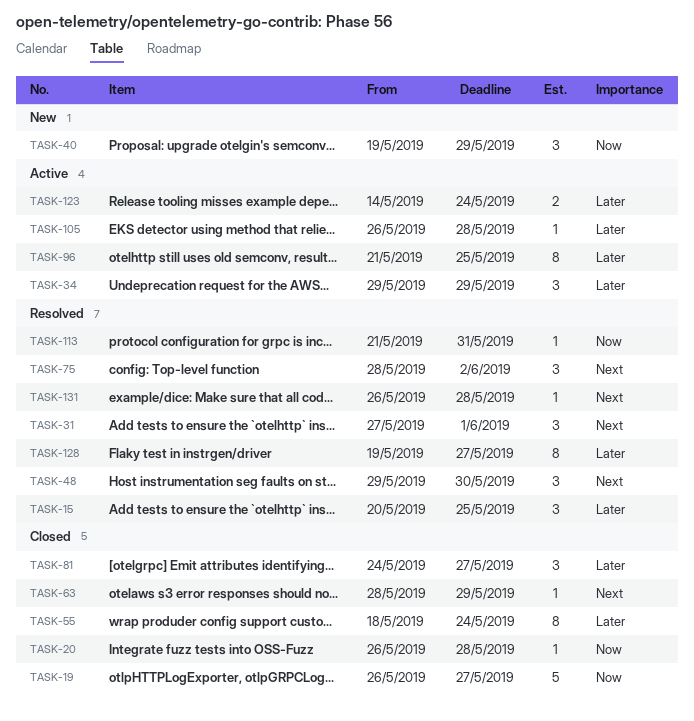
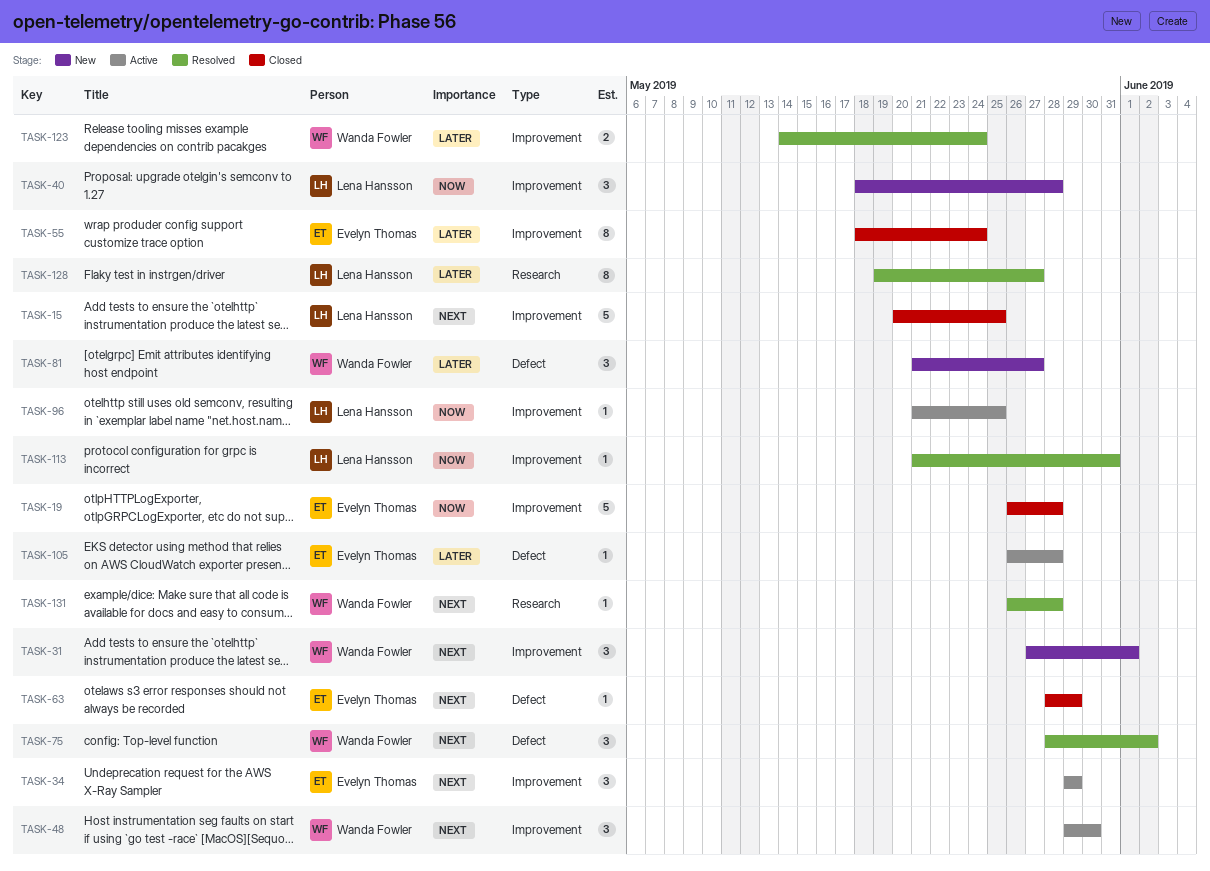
TASK-15, status: Resolved -> Closed
TASK-15, priority: Later -> Next
TASK-15, estimate: 3 -> 5
TASK-19, due: May 27 -> May 28
TASK-20: present -> none
TASK-31, status: Resolved -> New
TASK-34, priority: Later -> Next
TASK-40, start: May 19 -> May 18
TASK-40, due: May 29 -> May 28
TASK-48, status: Resolved -> Active
TASK-81, status: Closed -> New
TASK-81, start: May 24 -> May 21
TASK-96, priority: Later -> Now
TASK-96, estimate: 8 -> 1
TASK-123, status: Active -> Resolved

